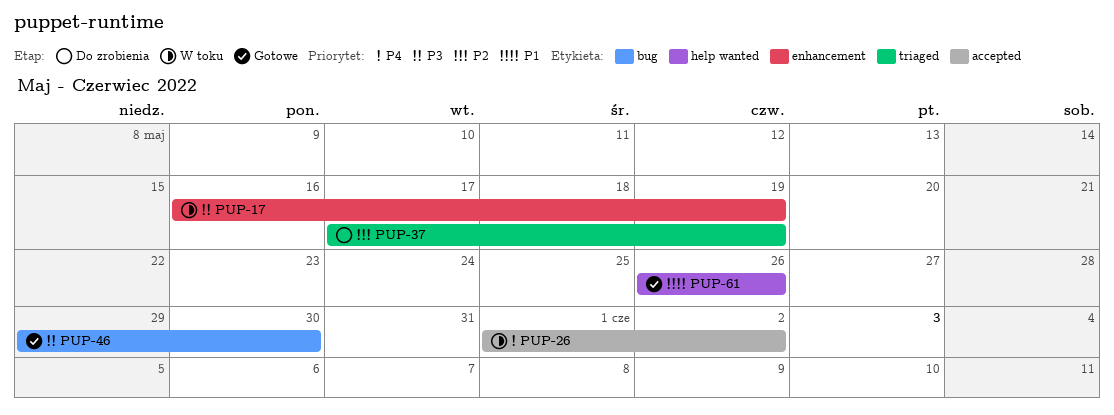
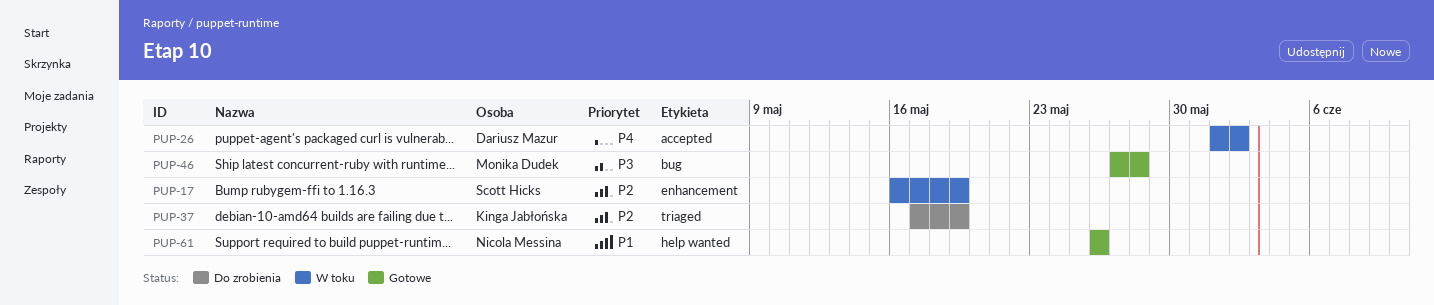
PUP-17, priority: P3 -> P2
PUP-46, start: May 29 -> May 27
PUP-46, due: May 30 -> May 28

